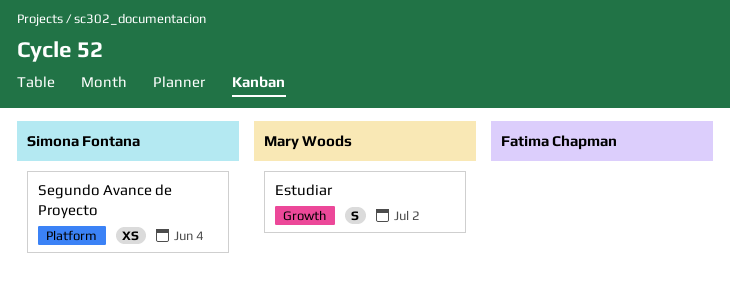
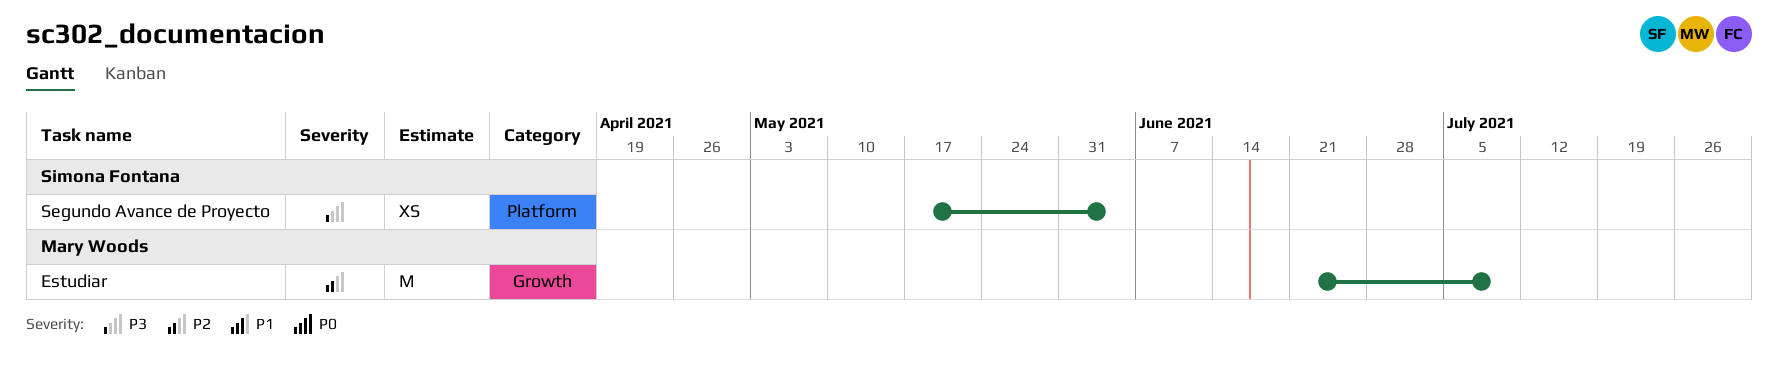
Estudiar, estimate: S -> M
Estudiar, due: Jul 2 -> Jul 9

